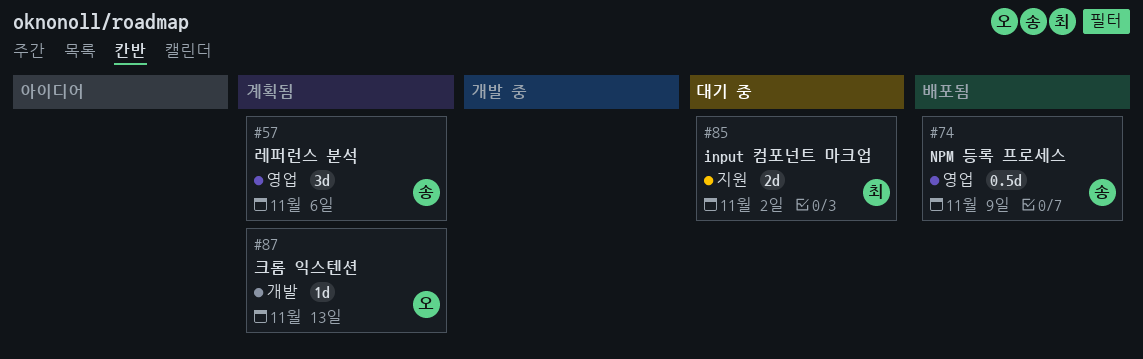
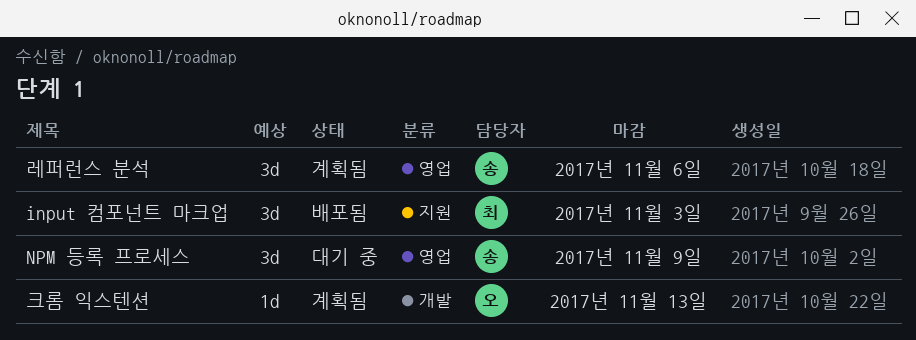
input 컴포넌트 마크업, status: 대기 중 -> 배포됨
input 컴포넌트 마크업, estimate: 2d -> 3d
input 컴포넌트 마크업, due: Nov 2 -> Nov 3
NPM 등록 프로세스, status: 배포됨 -> 대기 중
NPM 등록 프로세스, estimate: 0.5d -> 3d

